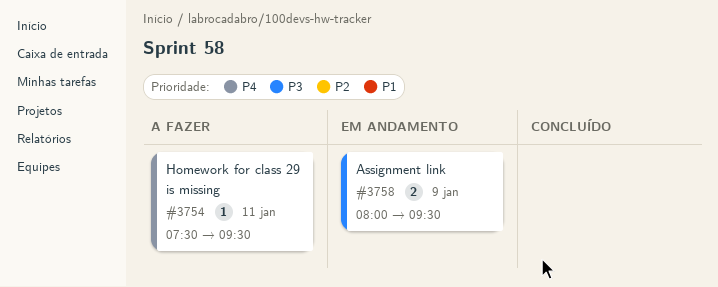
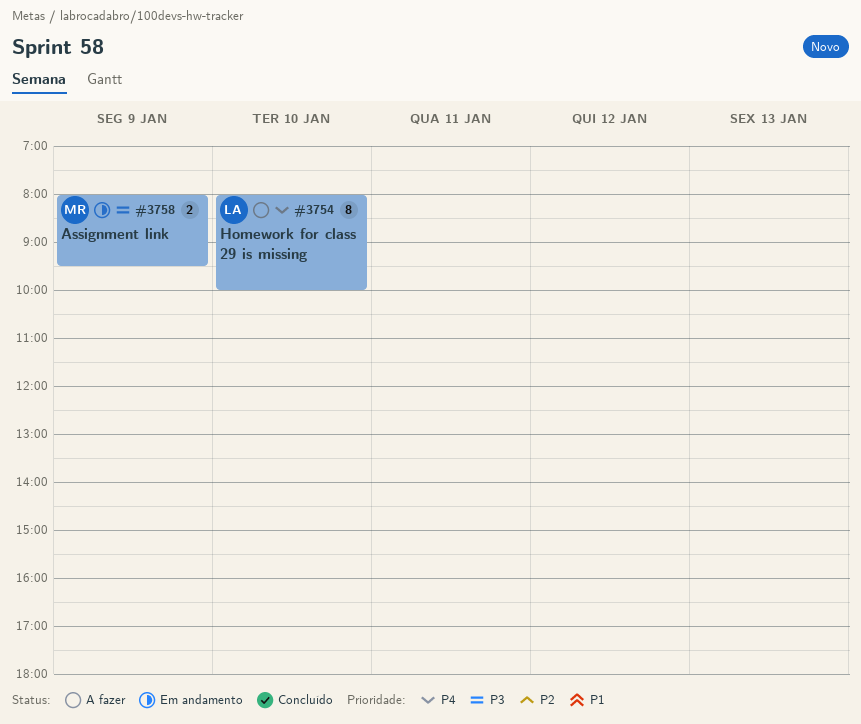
#3754, estimate: 1 -> 8
#3754, day: Jan 11 -> Jan 10
#3754, begins: 07:30 -> 08:00
#3754, ends: 09:30 -> 10:00

